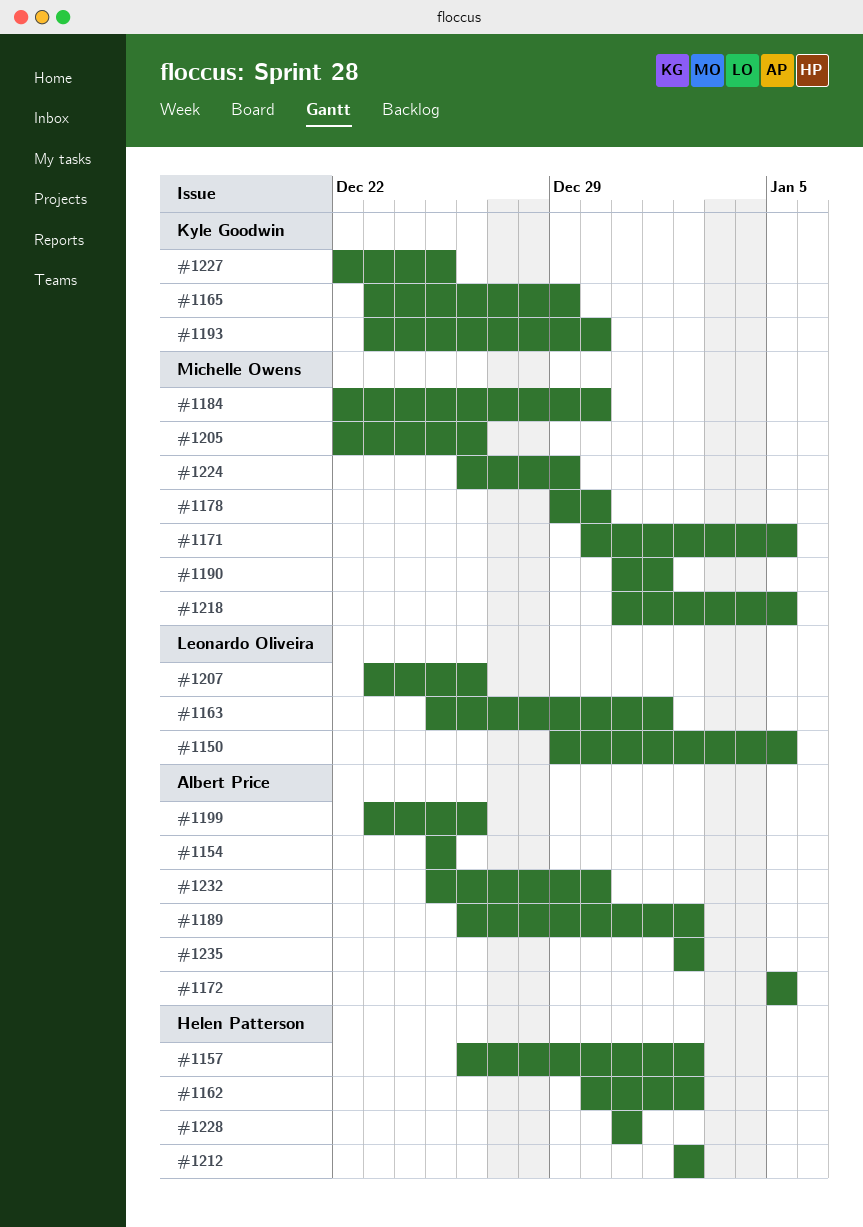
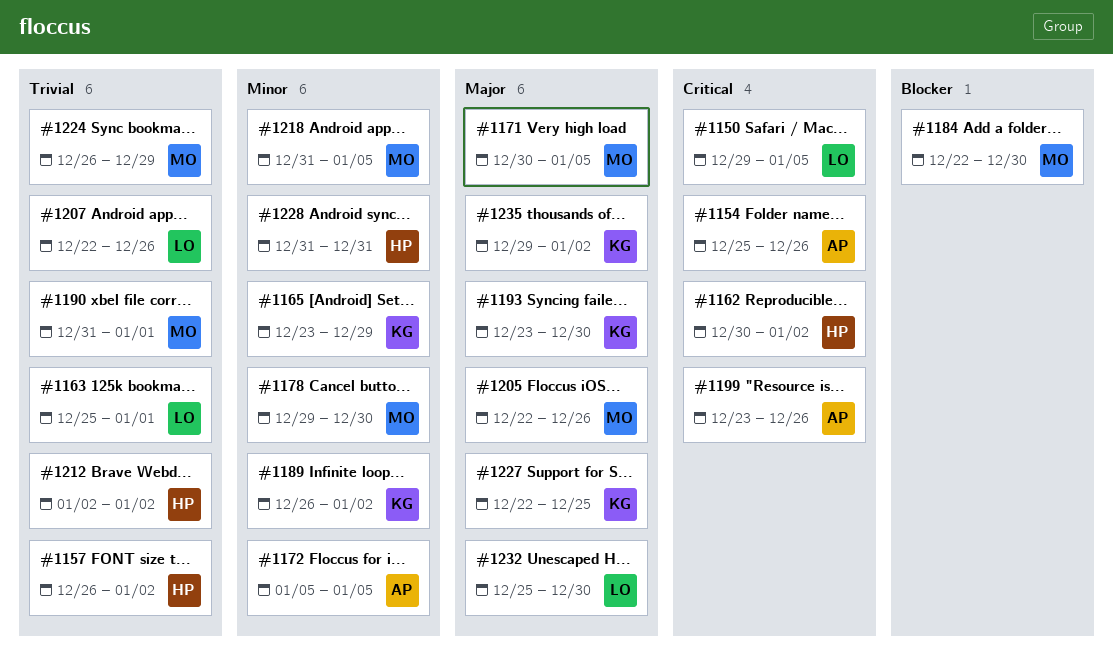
#1154, due: Dec 25 -> Dec 26
#1189, owner: Albert Price -> Kyle Goodwin
#1207, start: Dec 23 -> Dec 22
#1232, owner: Albert Price -> Leonardo Oliveira
#1235, owner: Albert Price -> Kyle Goodwin
#1235, start: Jan 2 -> Dec 29

